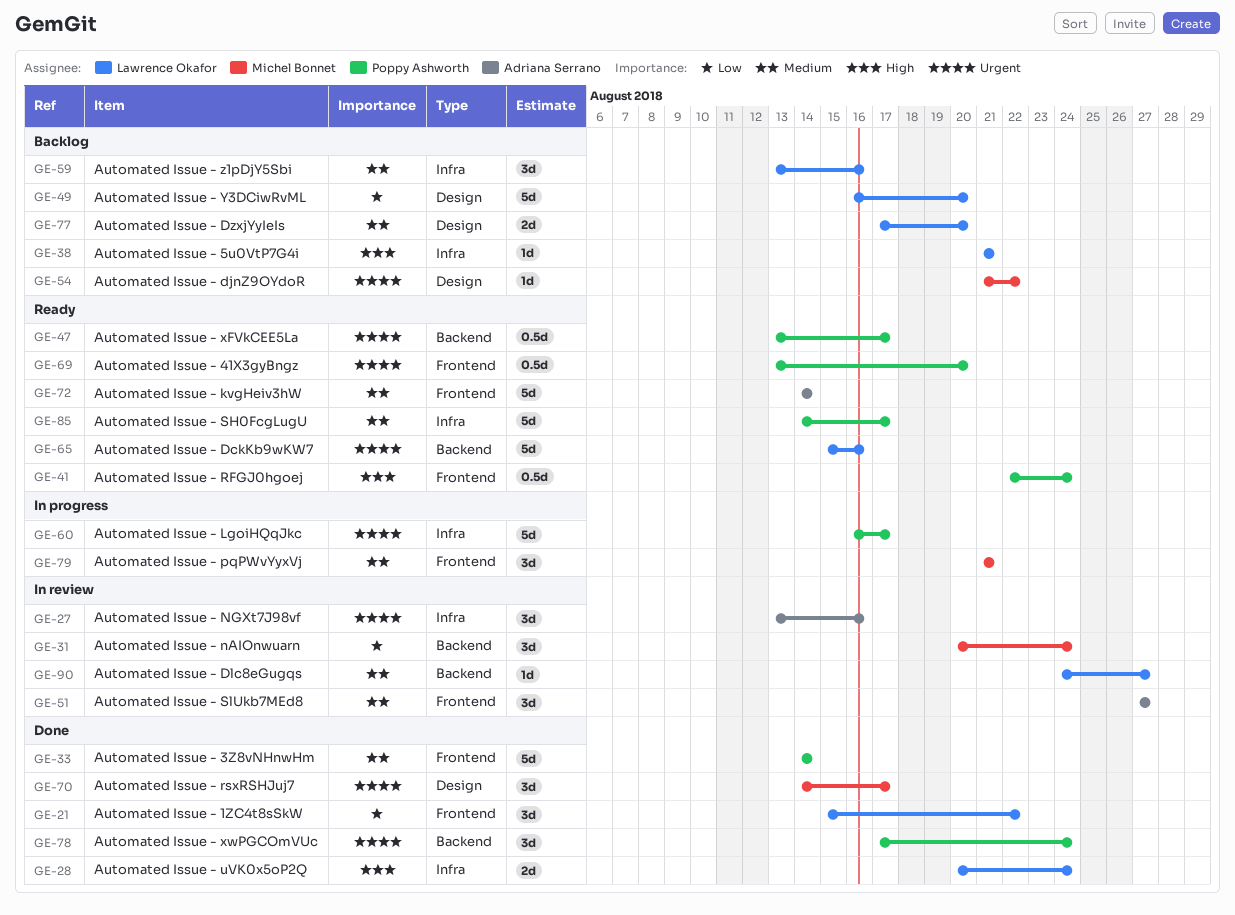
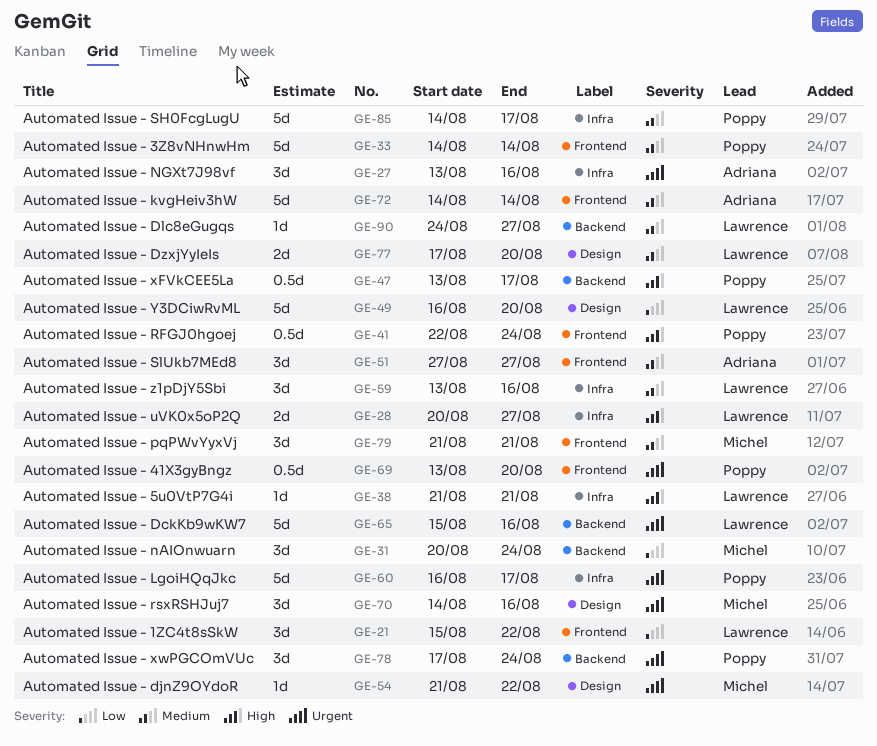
GE-28, due: Aug 24 -> Aug 27
GE-47, priority: Urgent -> High
GE-70, due: Aug 17 -> Aug 16

